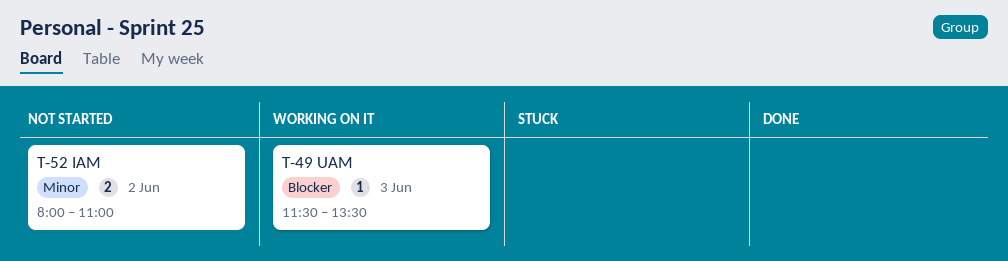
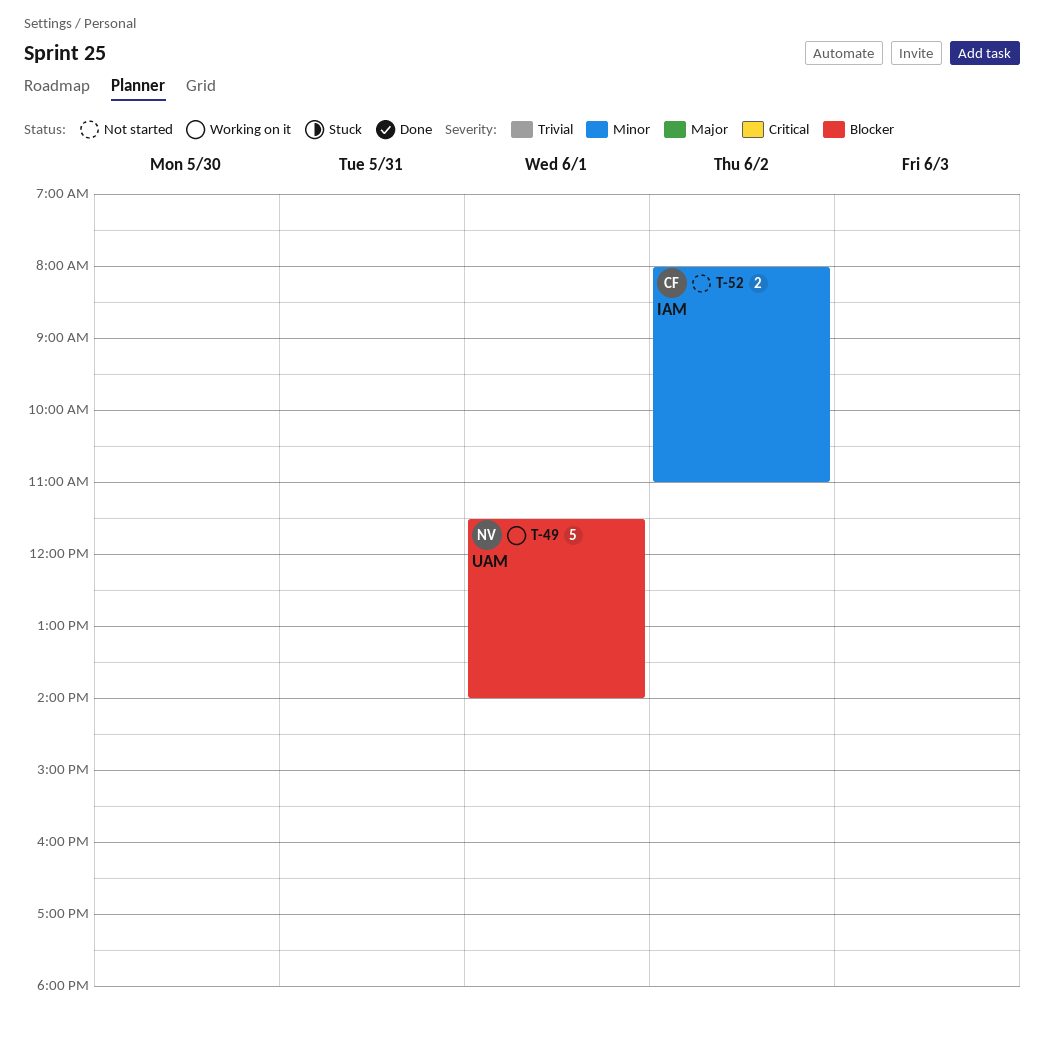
T-49, estimate: 1 -> 5
T-49, day: Jun 3 -> Jun 1
T-49, ends: 13:30 -> 14:00

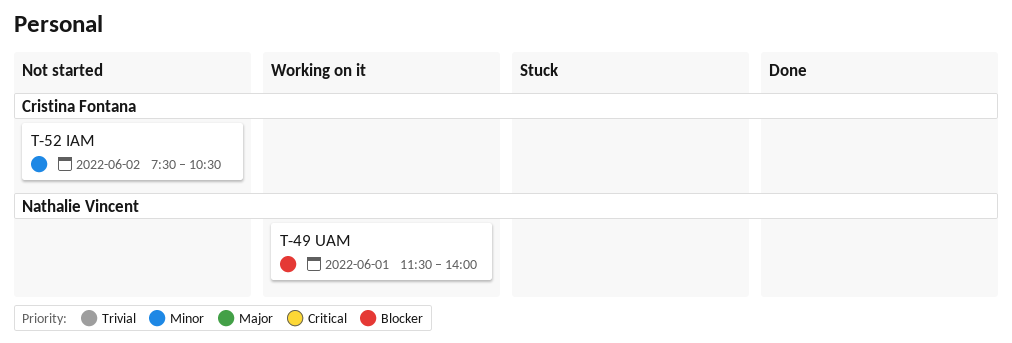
T-52, begins: 08:00 -> 07:30
T-52, ends: 11:00 -> 10:30

